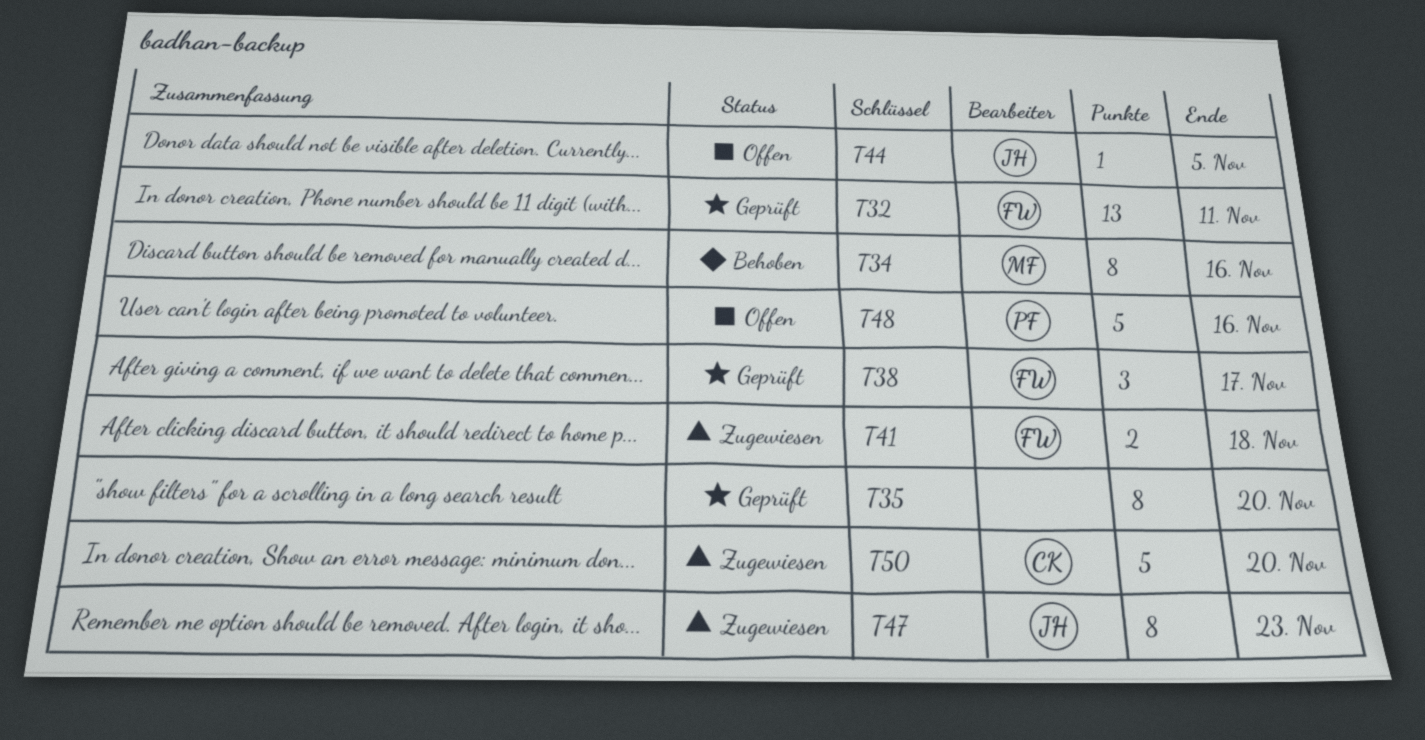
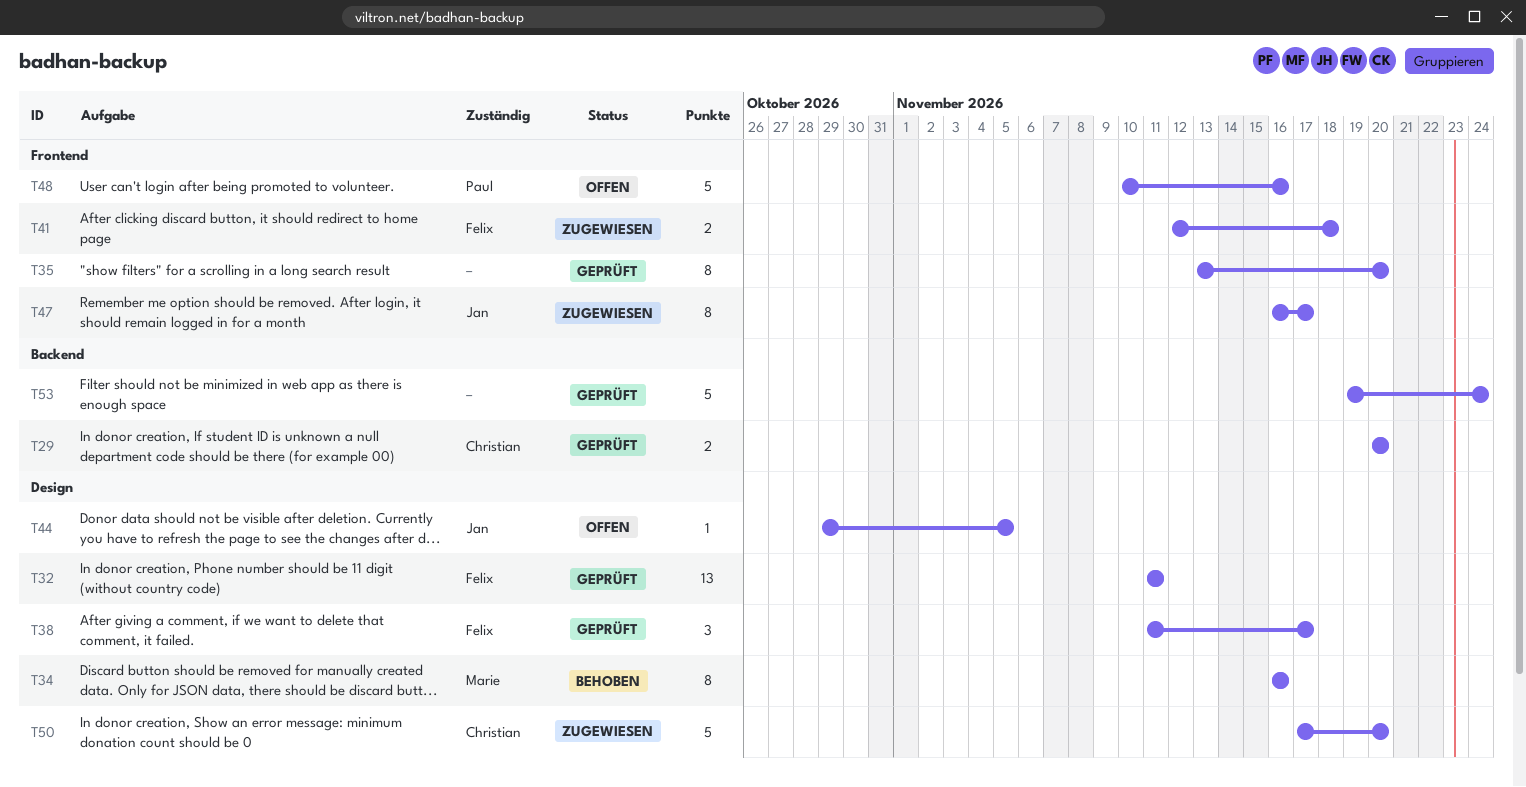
T29: none -> present
T47, due: Nov 23 -> Nov 17
T53: none -> present

